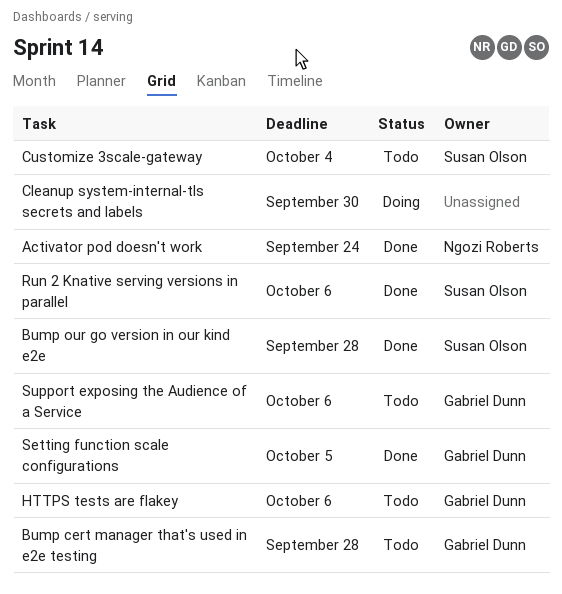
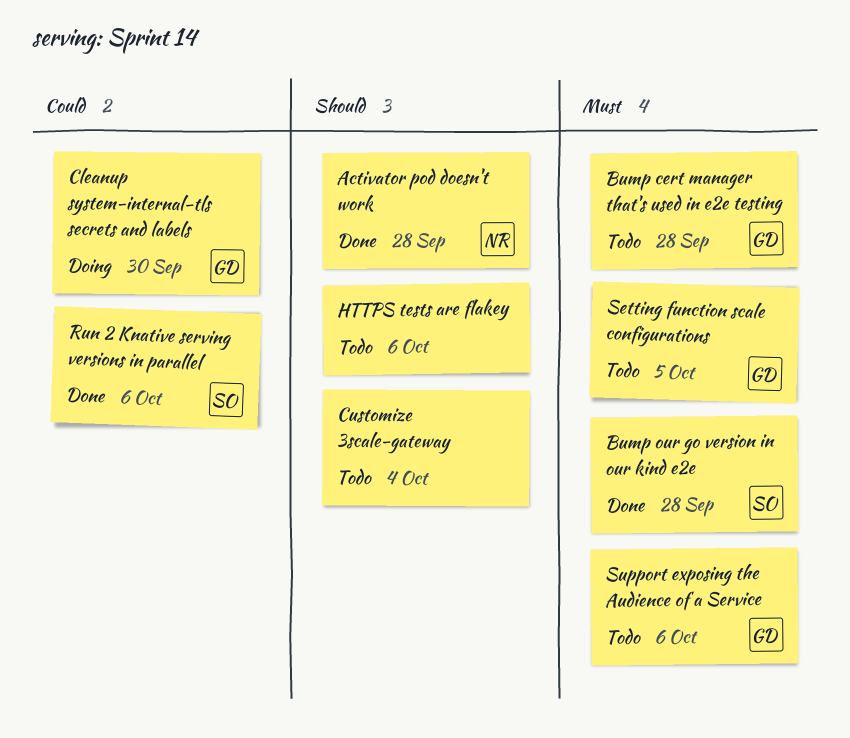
Activator pod doesn't work, due: Sep 24 -> Sep 28
Cleanup system-internal-tls secrets and labels, owner: none -> Gabriel Dunn
Customize 3scale-gateway, owner: Susan Olson -> none
HTTPS tests are flakey, owner: Gabriel Dunn -> none
Setting function scale configurations, status: Done -> Todo

